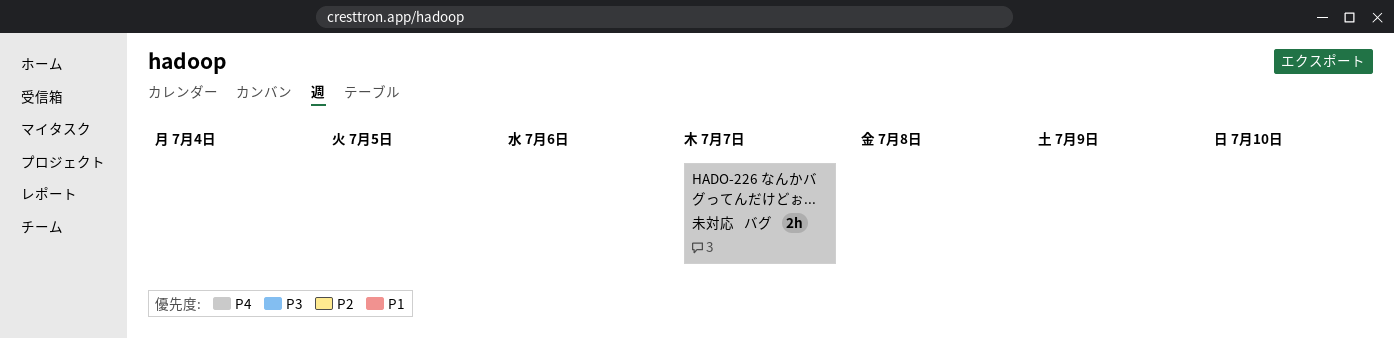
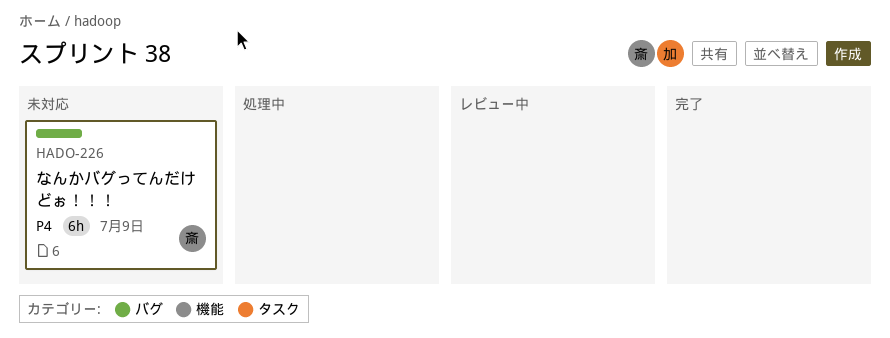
HADO-226, estimate: 2h -> 6h
HADO-226, due: Jul 7 -> Jul 9

